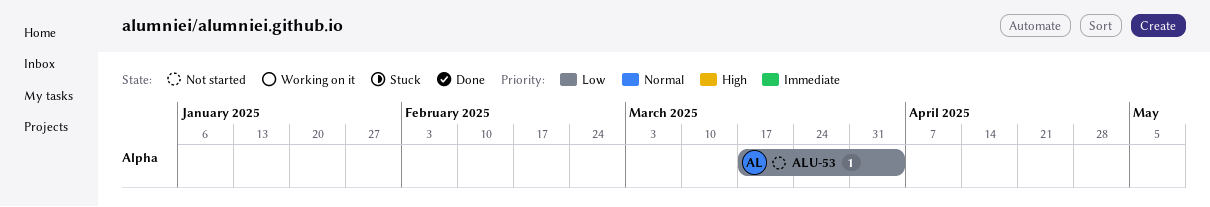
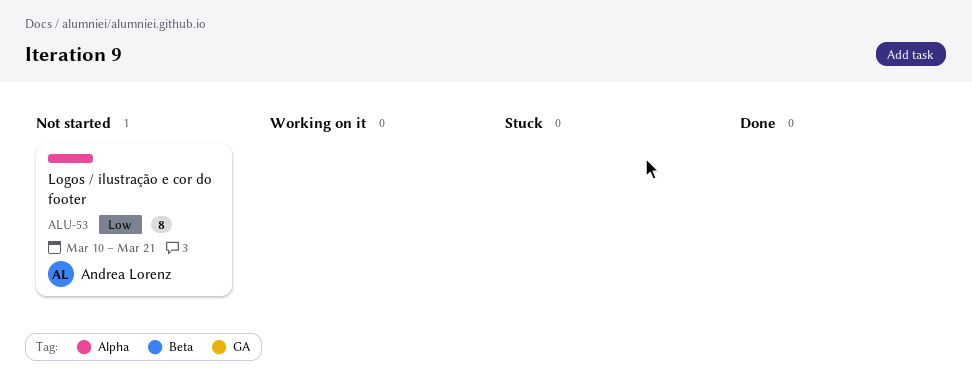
ALU-53, estimate: 1 -> 8
ALU-53, start: Mar 17 -> Mar 10
ALU-53, due: Apr 4 -> Mar 21

